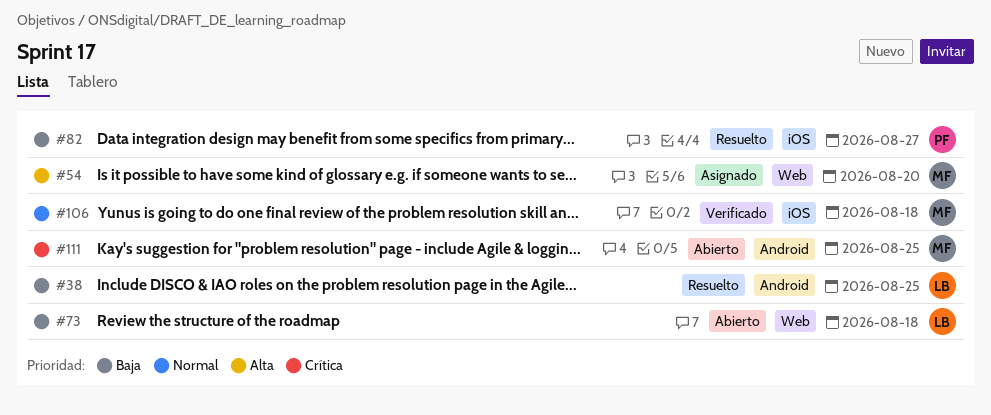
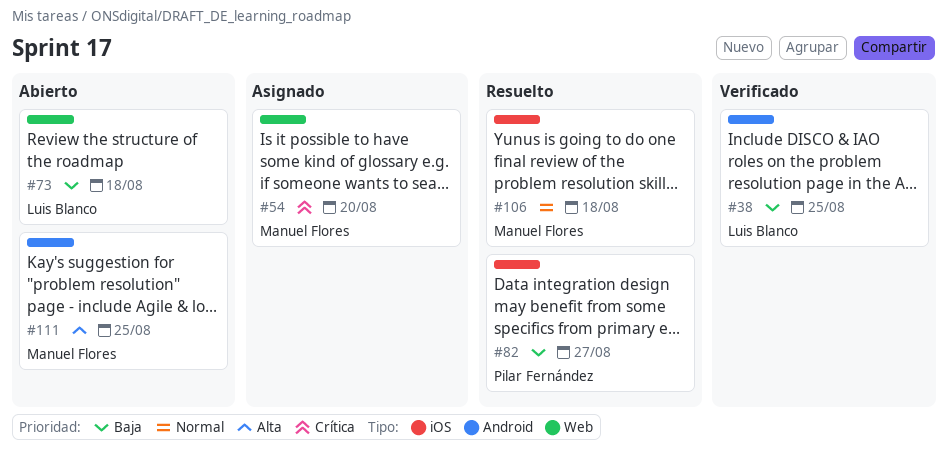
#38, status: Resuelto -> Verificado
#54, priority: Alta -> Crítica
#106, status: Verificado -> Resuelto
#111, priority: Crítica -> Alta

